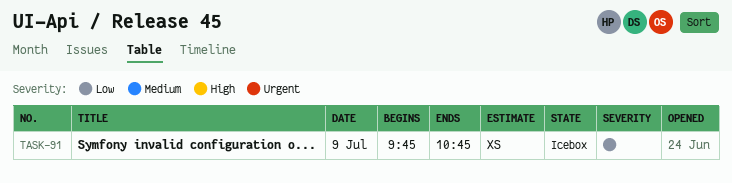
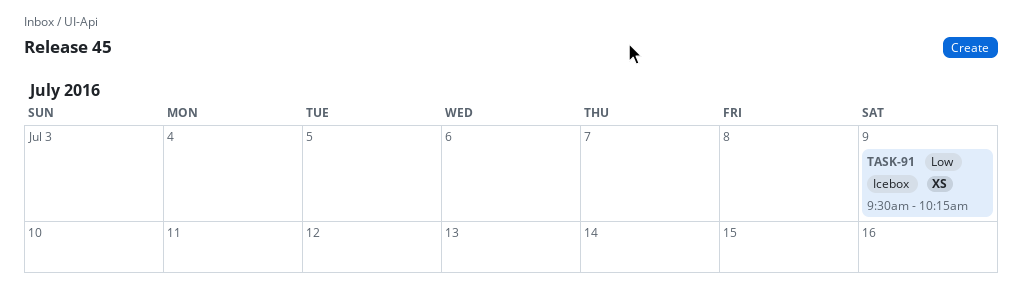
TASK-91, begins: 09:45 -> 09:30
TASK-91, ends: 10:45 -> 10:15

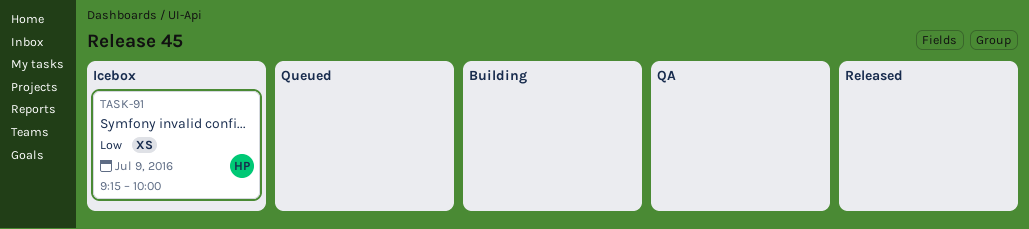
TASK-91, begins: 09:30 -> 09:15
TASK-91, ends: 10:15 -> 10:00

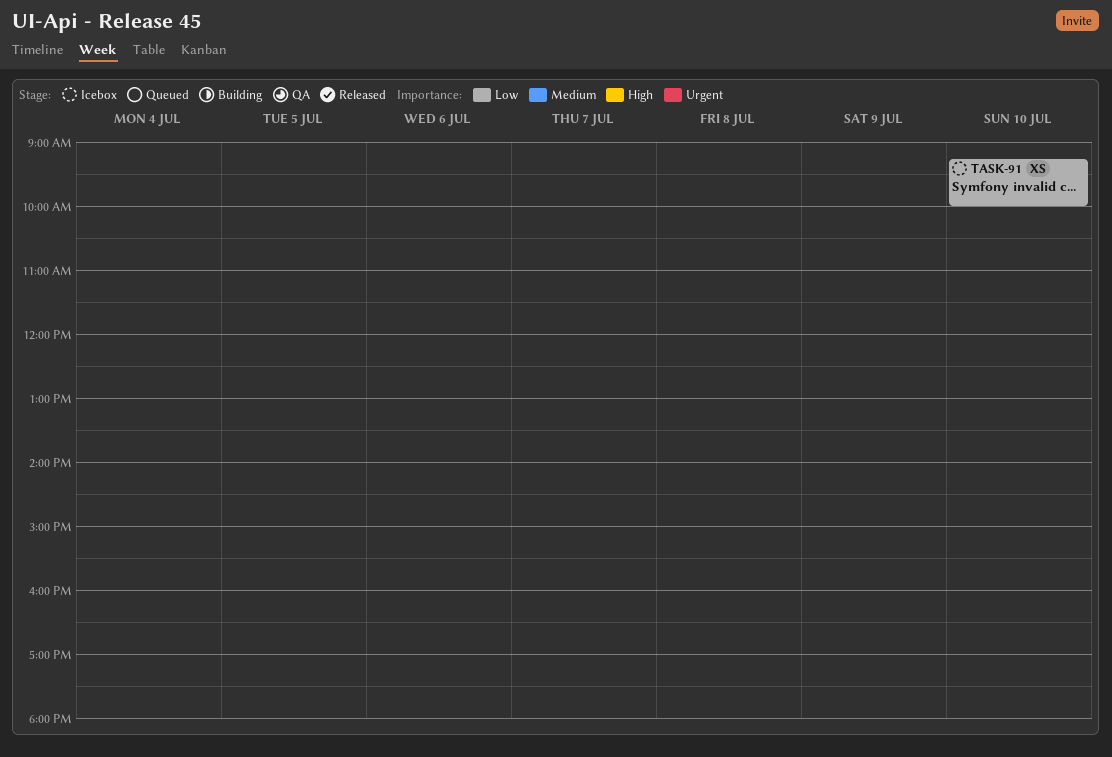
TASK-91, day: Jul 9 -> Jul 10

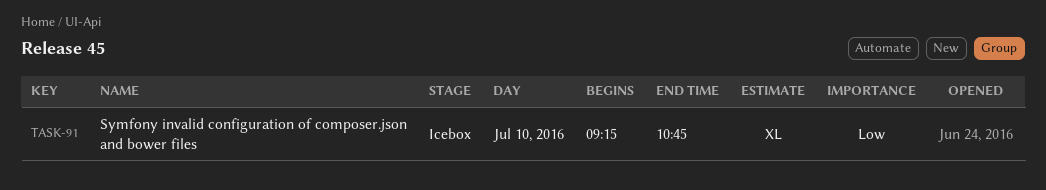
TASK-91, estimate: XS -> XL
TASK-91, ends: 10:00 -> 10:45

